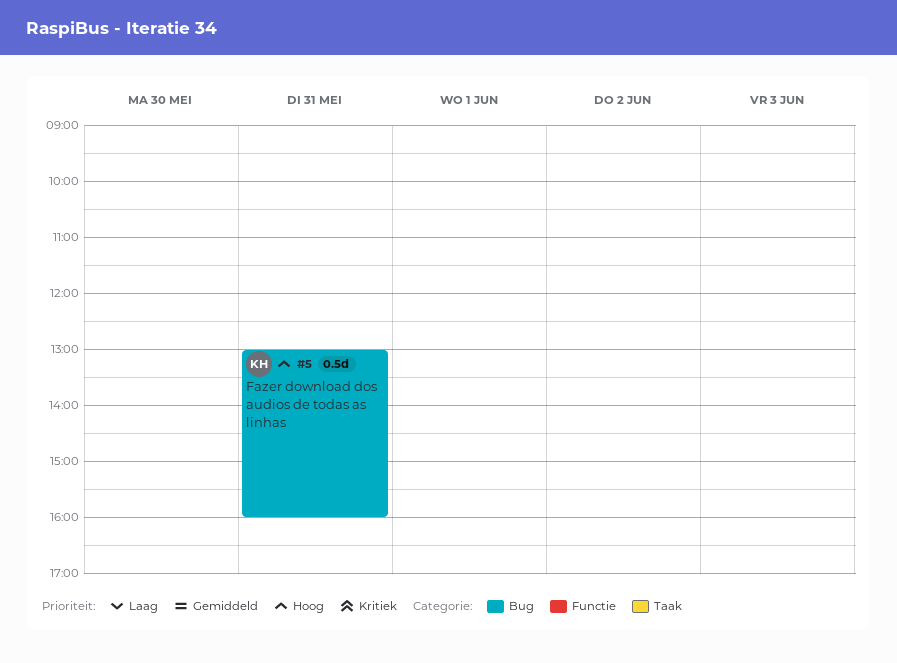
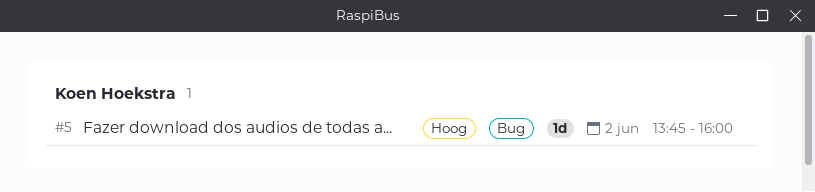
#5, estimate: 0.5d -> 1d
#5, day: May 31 -> Jun 2
#5, begins: 13:00 -> 13:45

